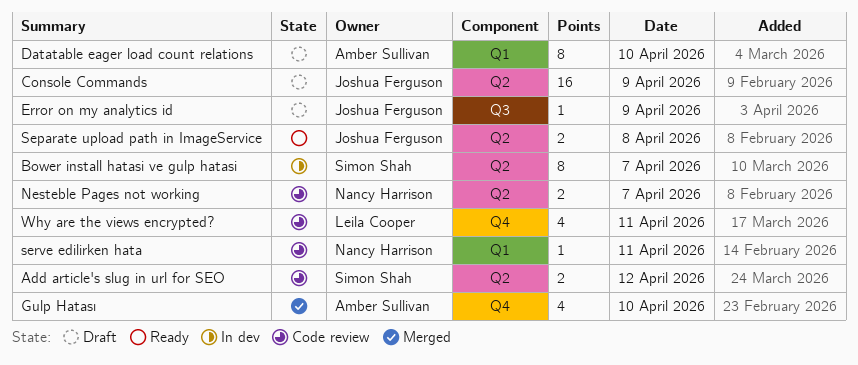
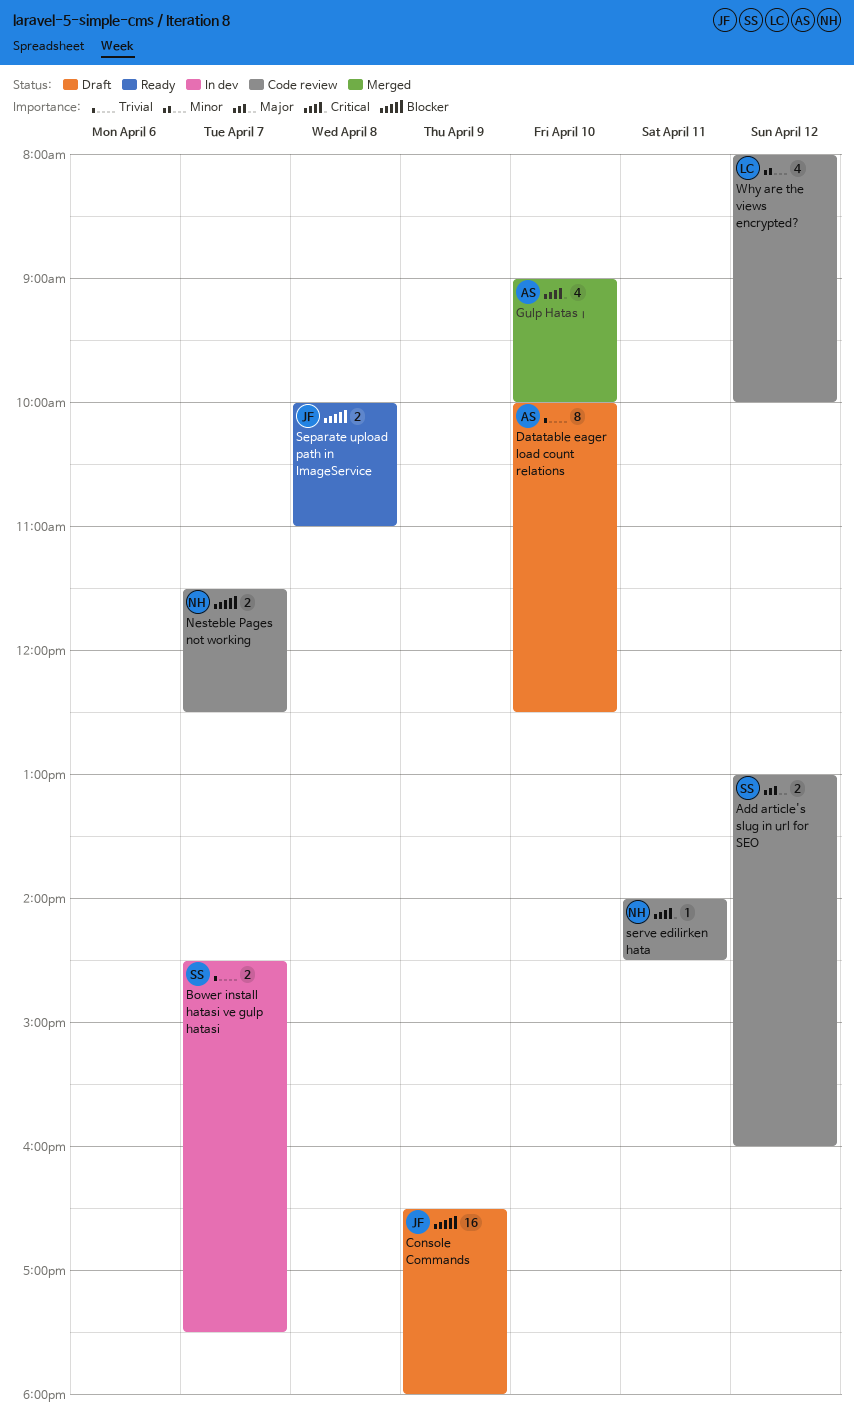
Bower install hatasi ve gulp hatasi, estimate: 8 -> 2
Error on my analytics id: present -> none
Why are the views encrypted?, day: Apr 11 -> Apr 12

